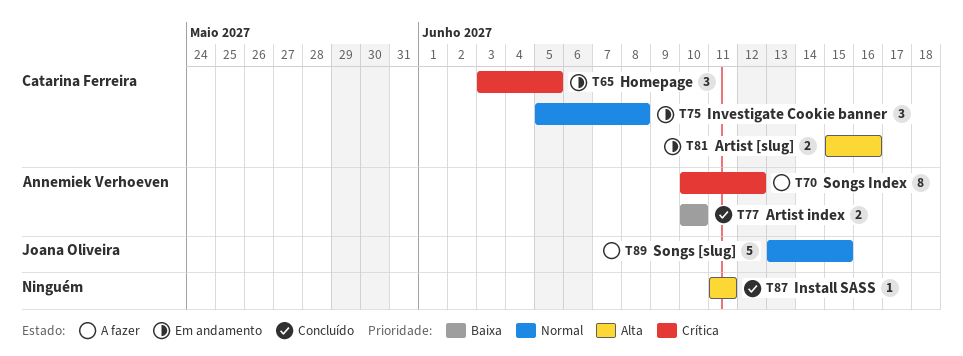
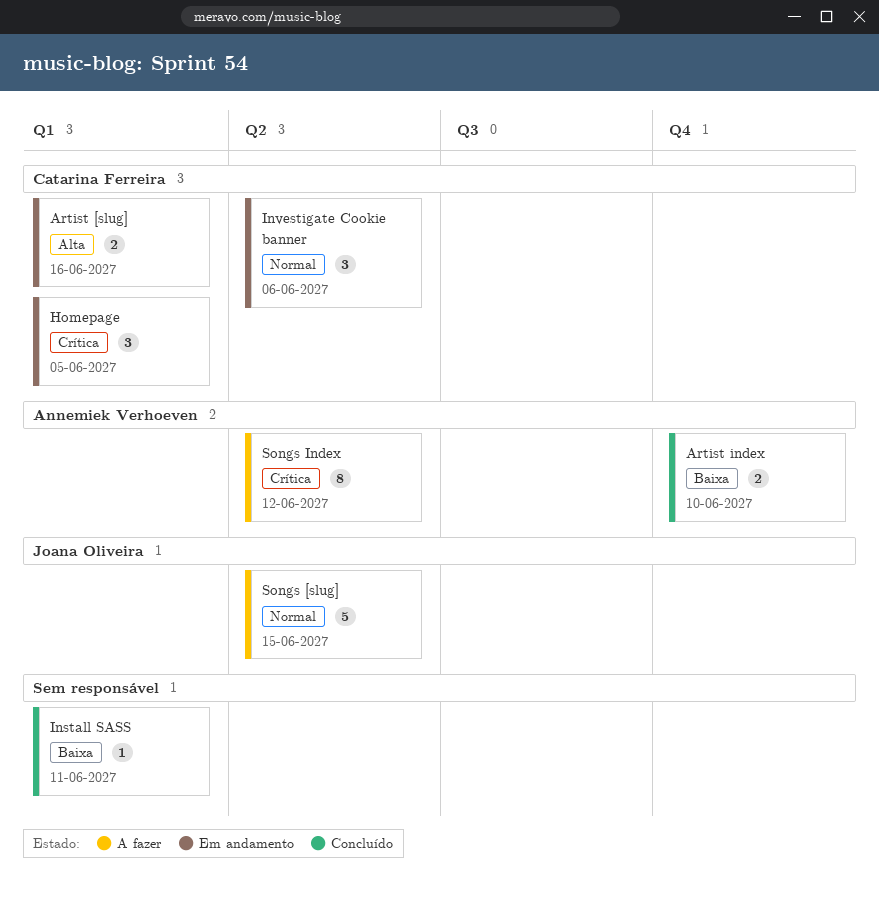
Install SASS, priority: Alta -> Baixa
Investigate Cookie banner, due: Jun 8 -> Jun 6

